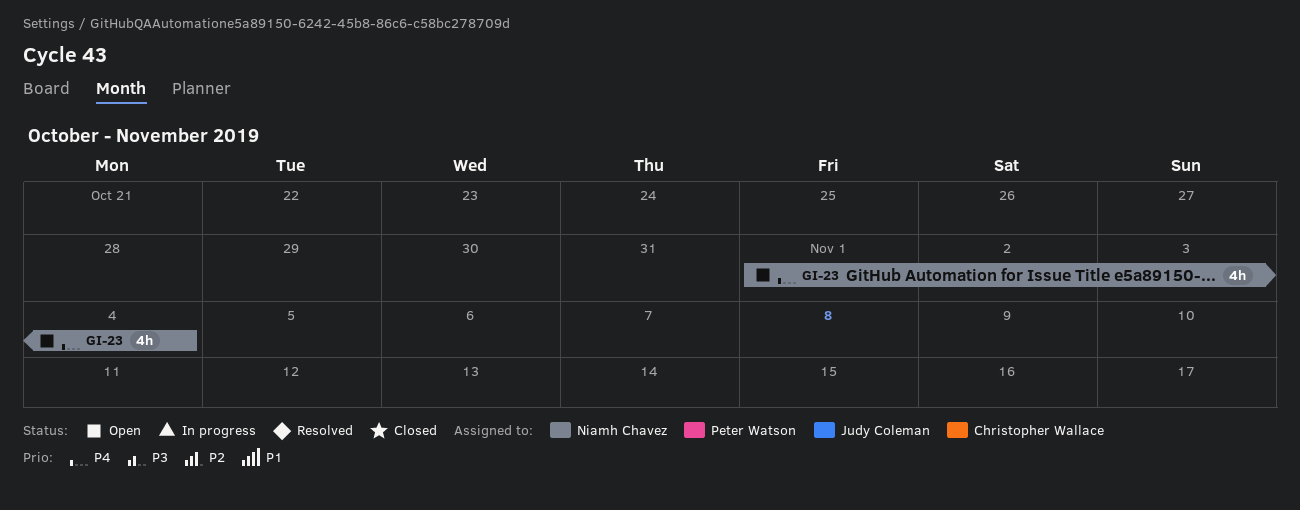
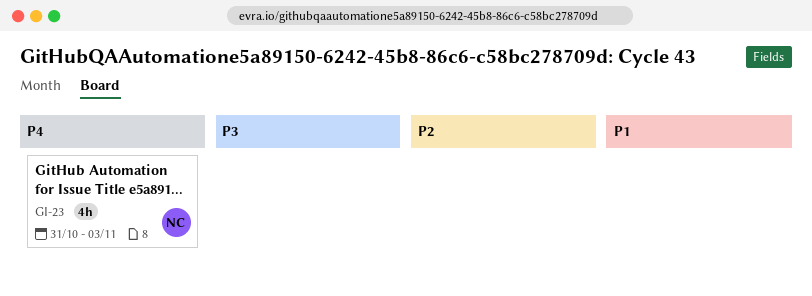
GI-23, start: Nov 1 -> Oct 31
GI-23, due: Nov 4 -> Nov 3

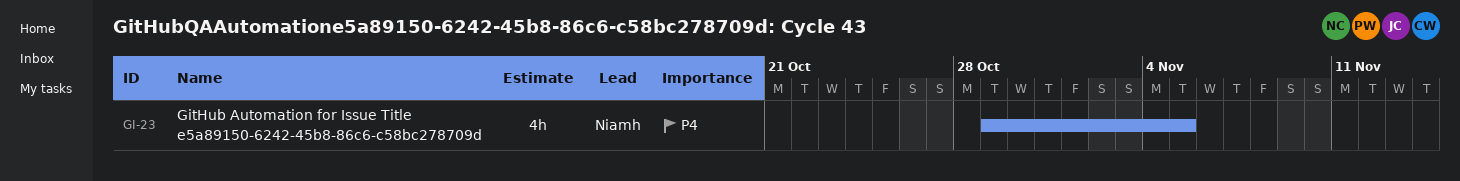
GI-23, start: Oct 31 -> Oct 29
GI-23, due: Nov 3 -> Nov 5

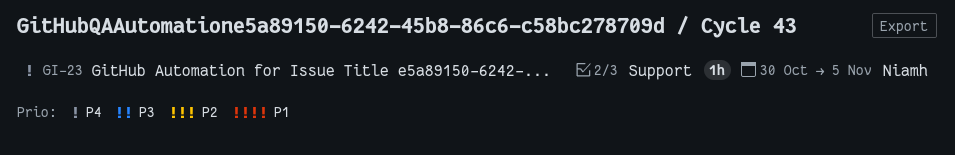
GI-23, estimate: 4h -> 1h
GI-23, start: Oct 29 -> Oct 30

